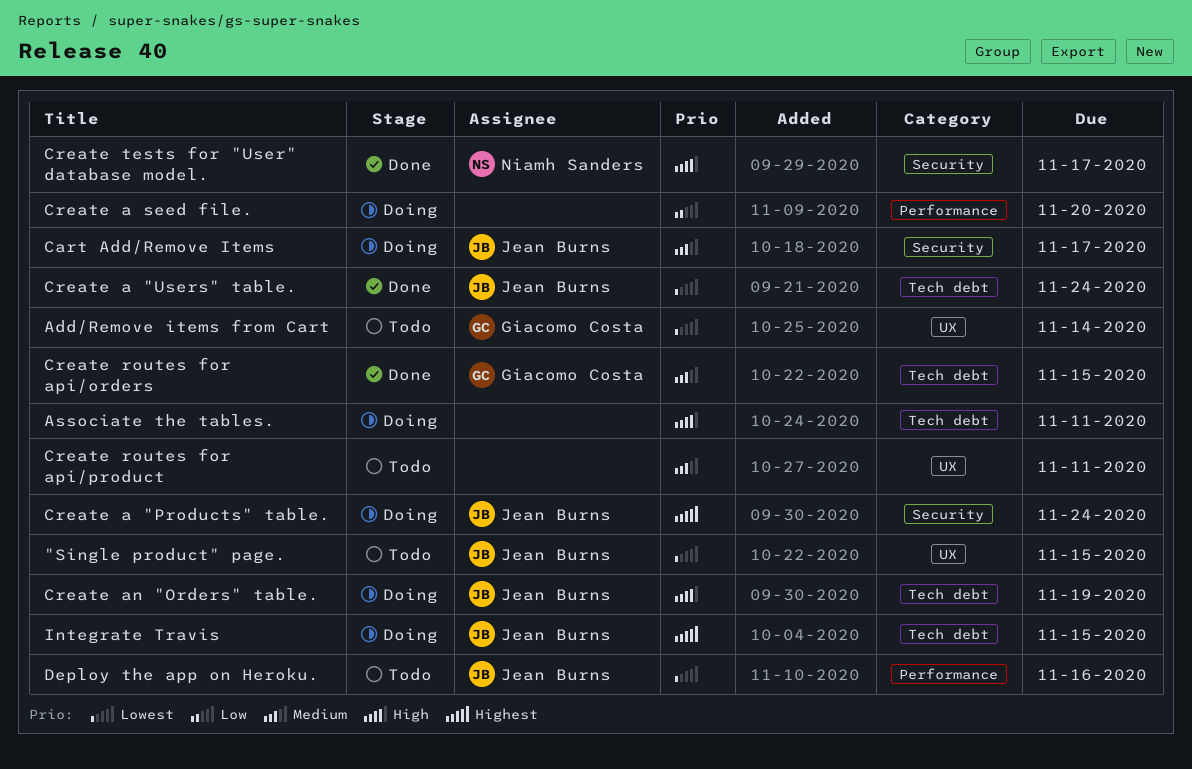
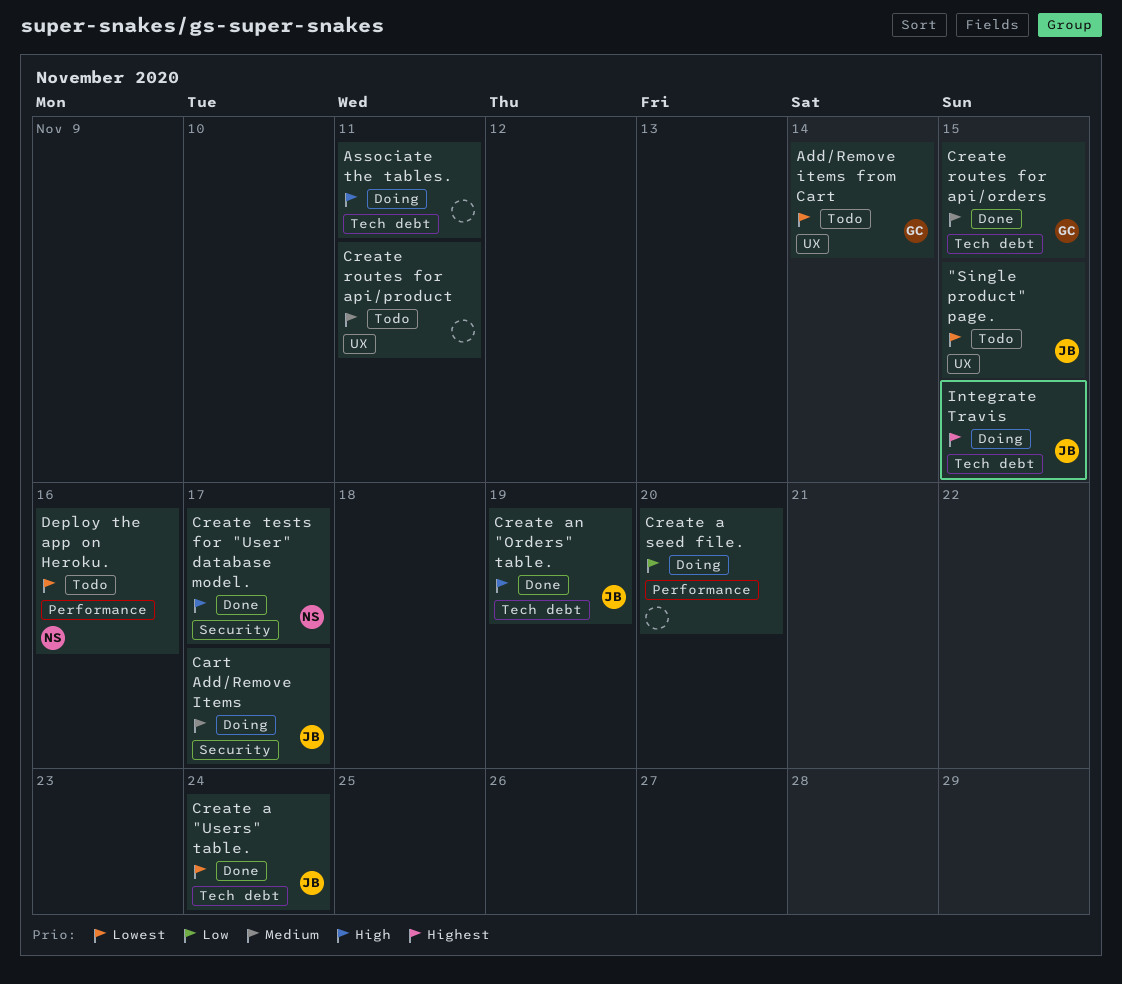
Create a "Products" table.: present -> none
Create an "Orders" table., status: Doing -> Done
Deploy the app on Heroku., owner: Jean Burns -> Niamh Sanders

